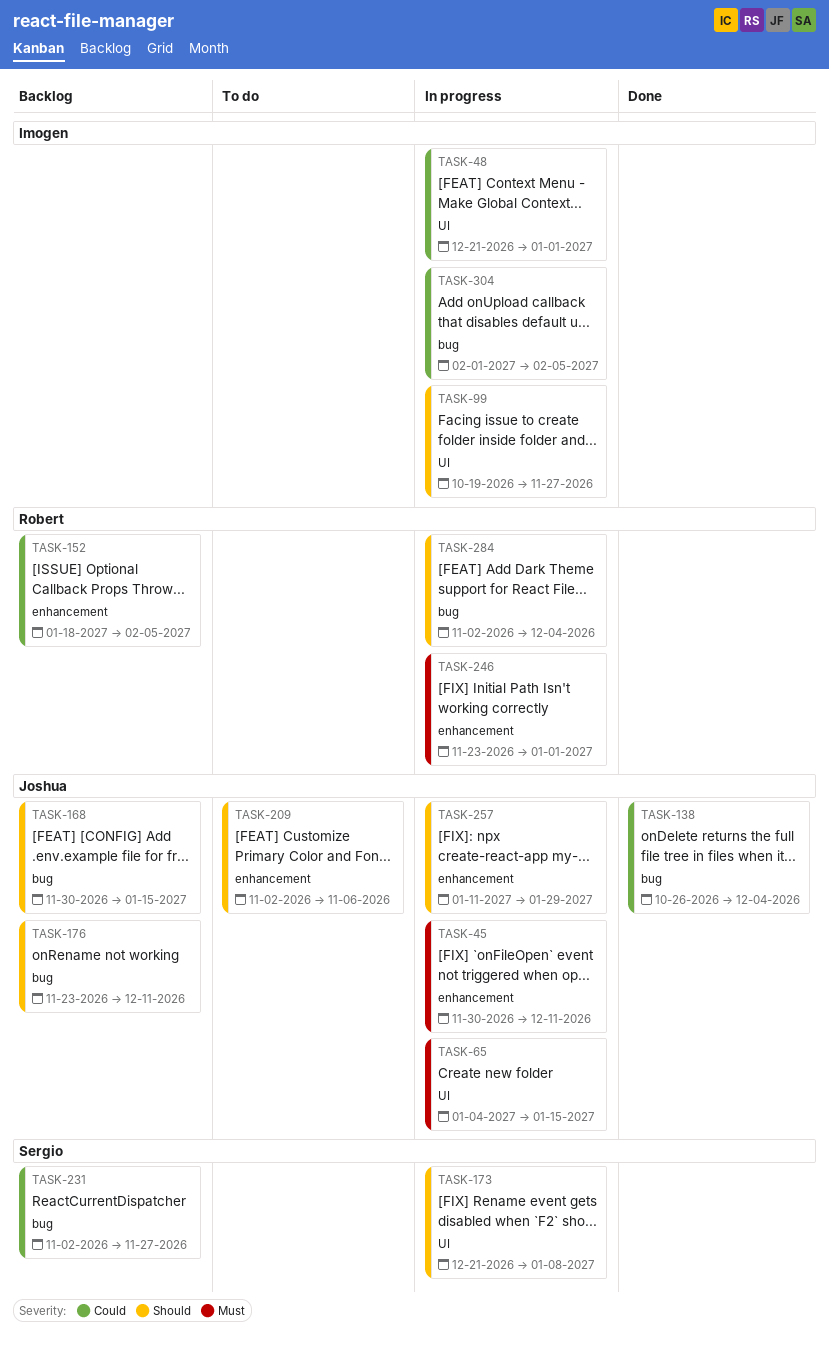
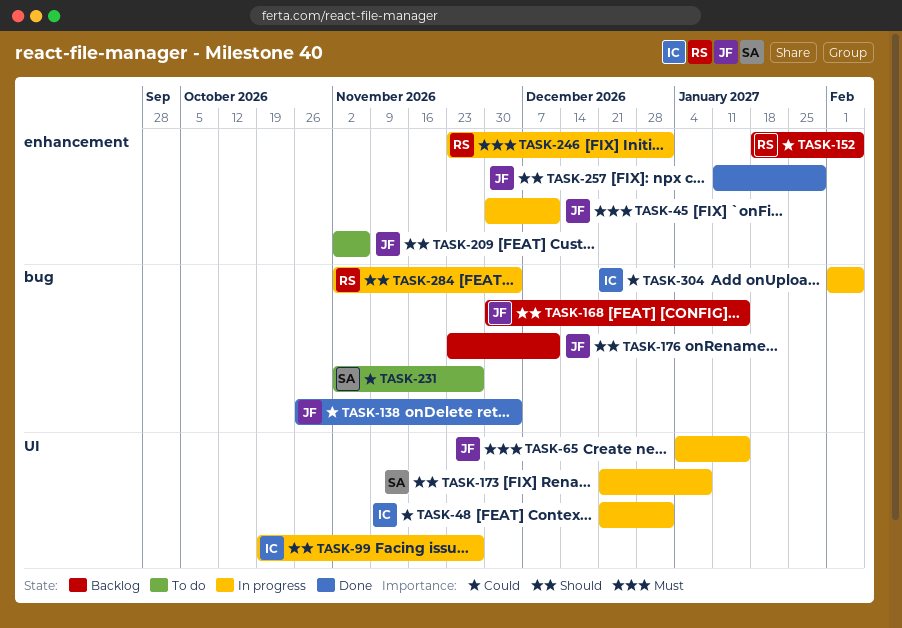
TASK-231, status: Backlog -> To do
TASK-257, status: In progress -> Done

